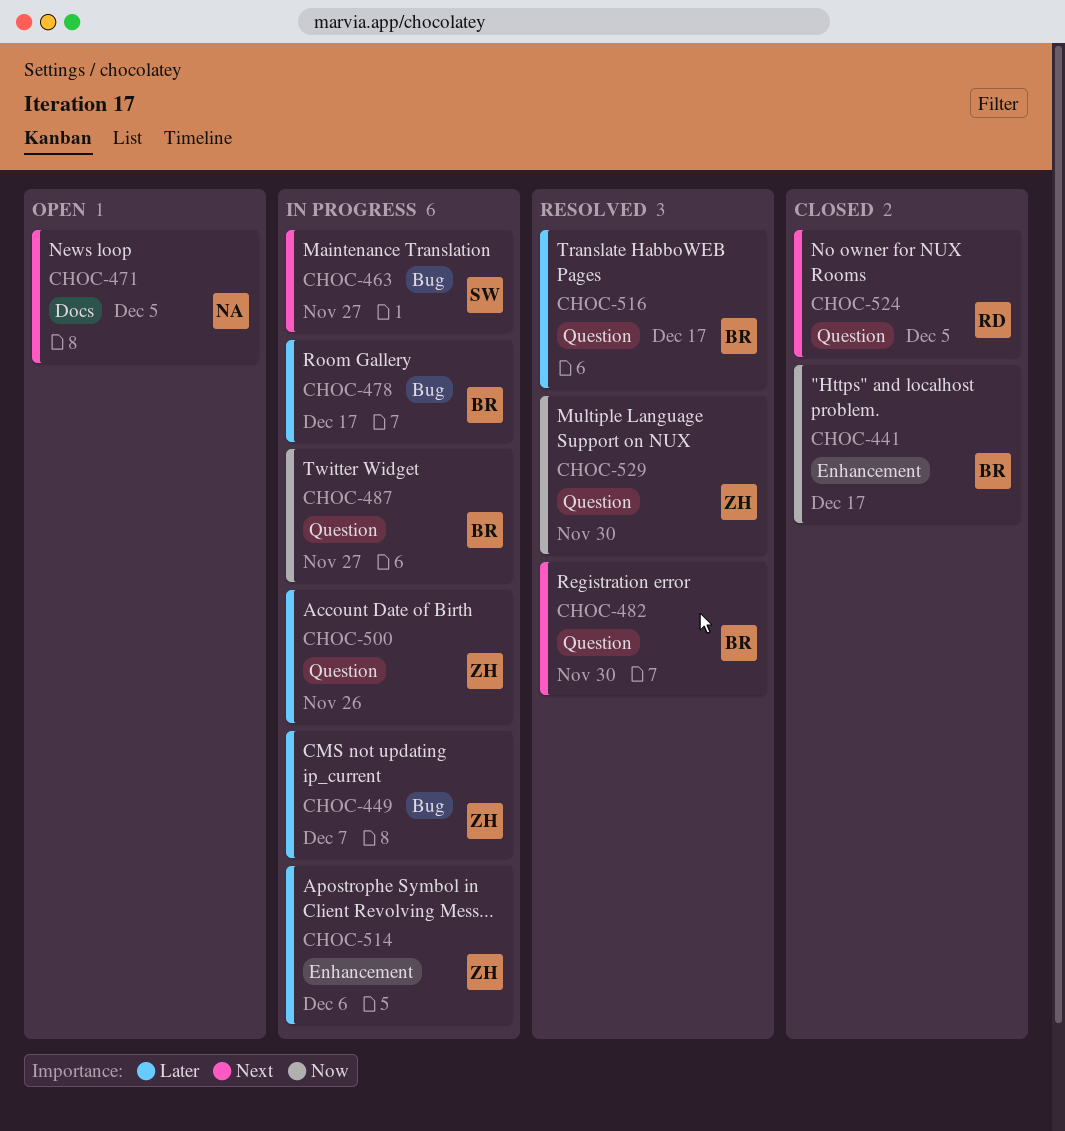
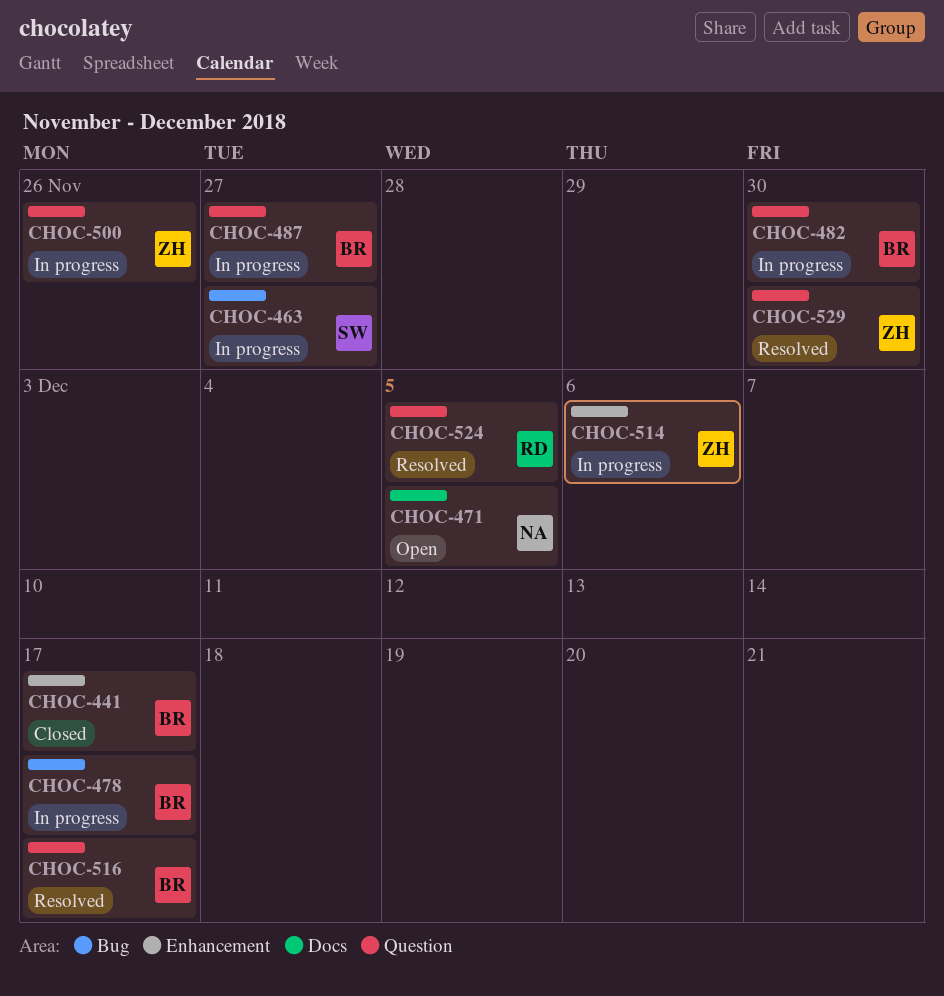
CHOC-449: present -> none
CHOC-482, status: Resolved -> In progress
CHOC-524, status: Closed -> Resolved

